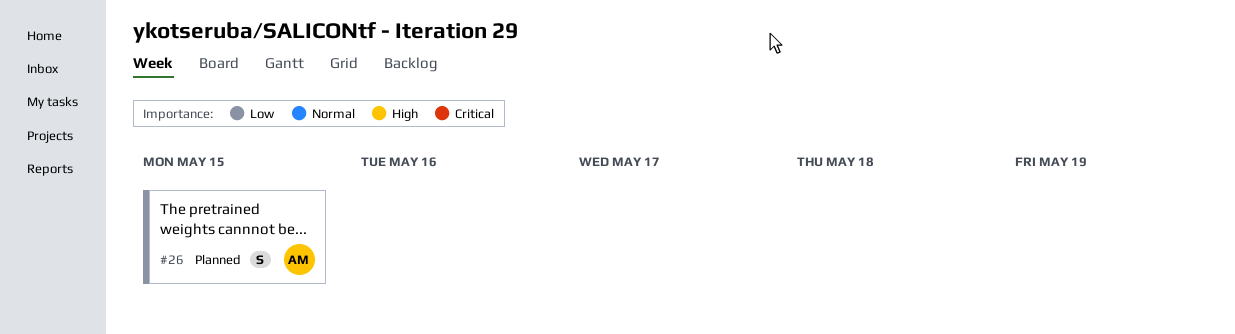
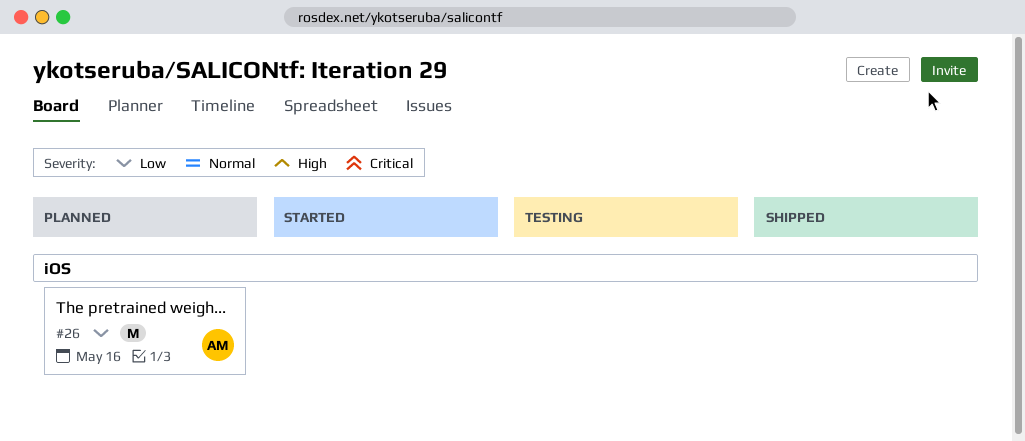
#26, estimate: S -> M
#26, due: May 15 -> May 16

